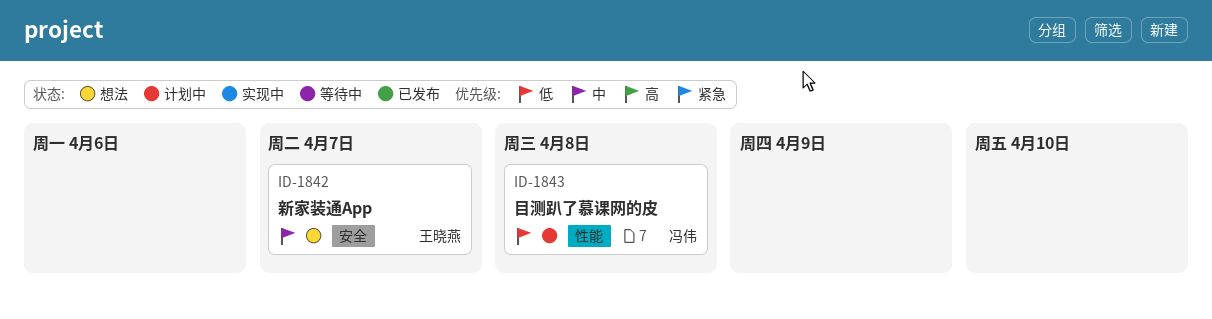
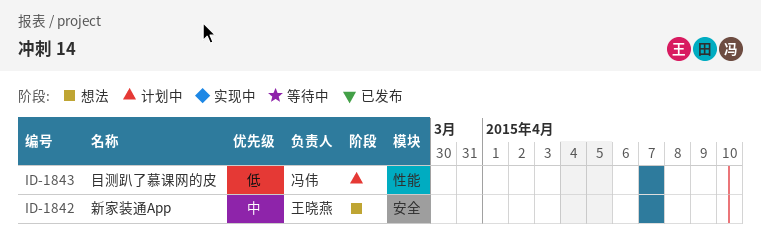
ID-1843, due: Apr 8 -> Apr 7

